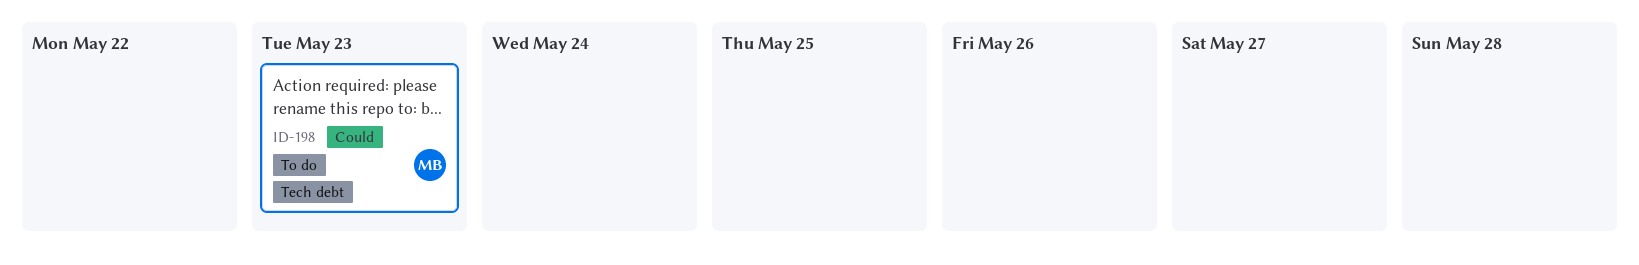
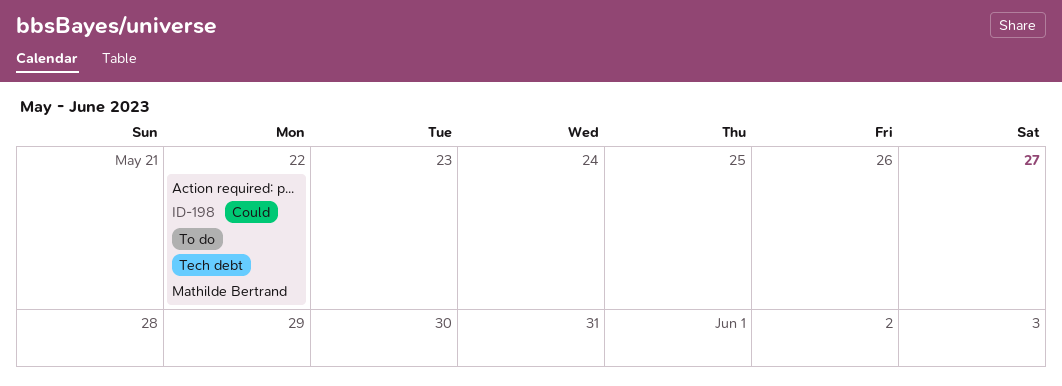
ID-198, due: May 23 -> May 22

